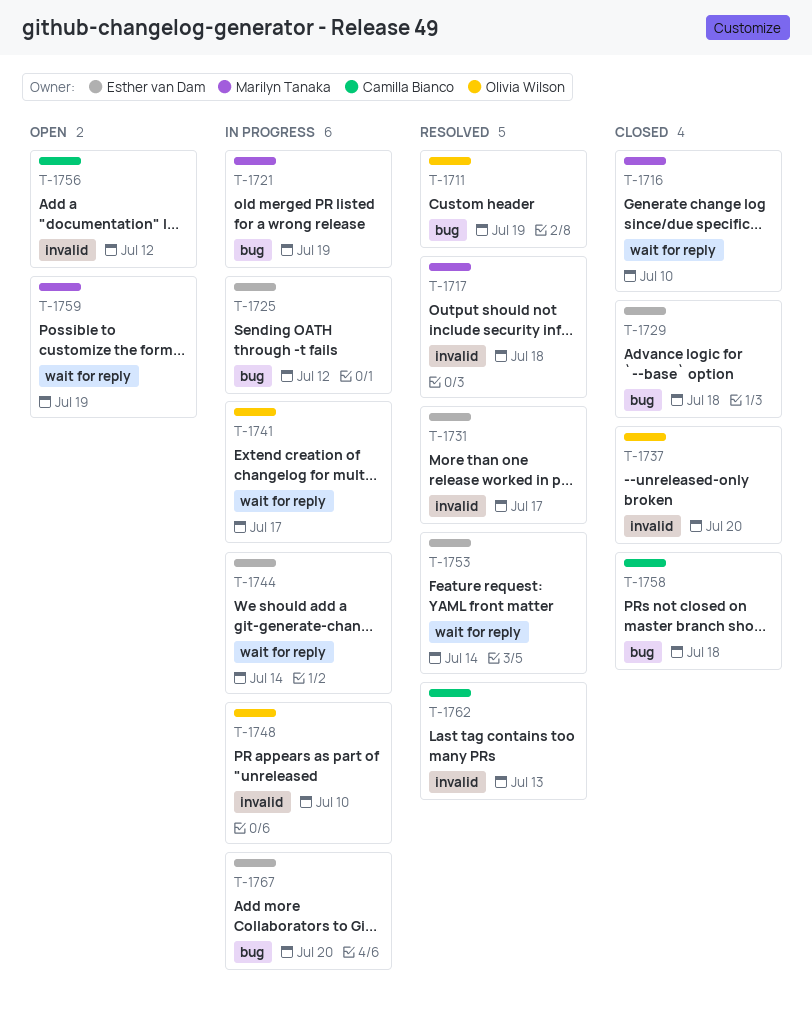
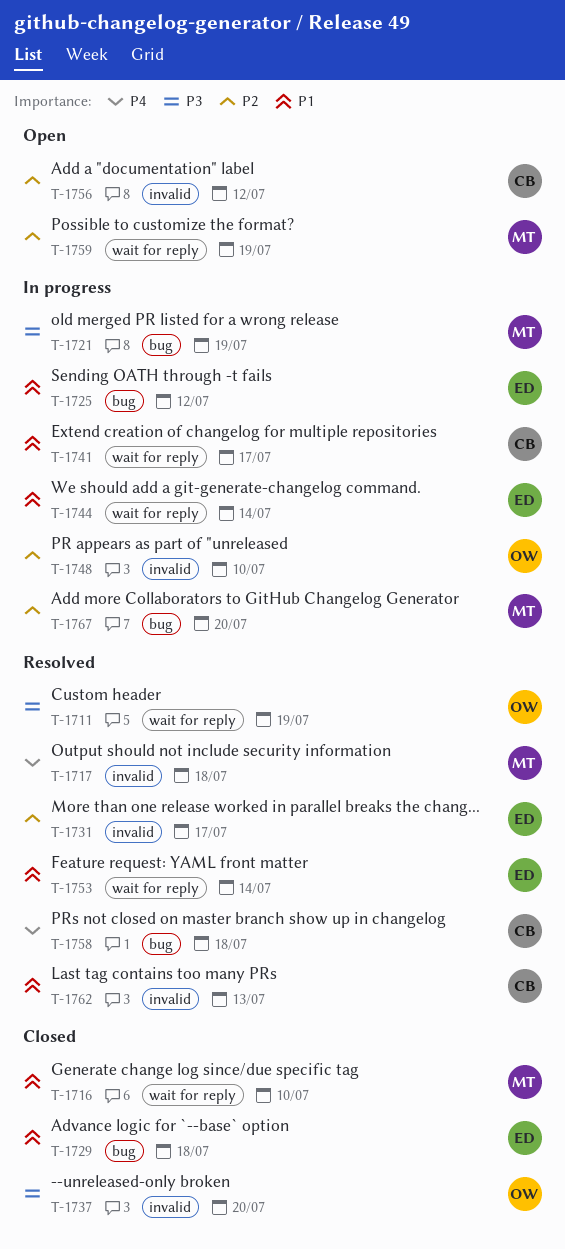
T-1711, label: bug -> wait for reply
T-1741, owner: Olivia Wilson -> Camilla Bianco
T-1758, status: Closed -> Resolved
T-1767, owner: Esther van Dam -> Marilyn Tanaka

